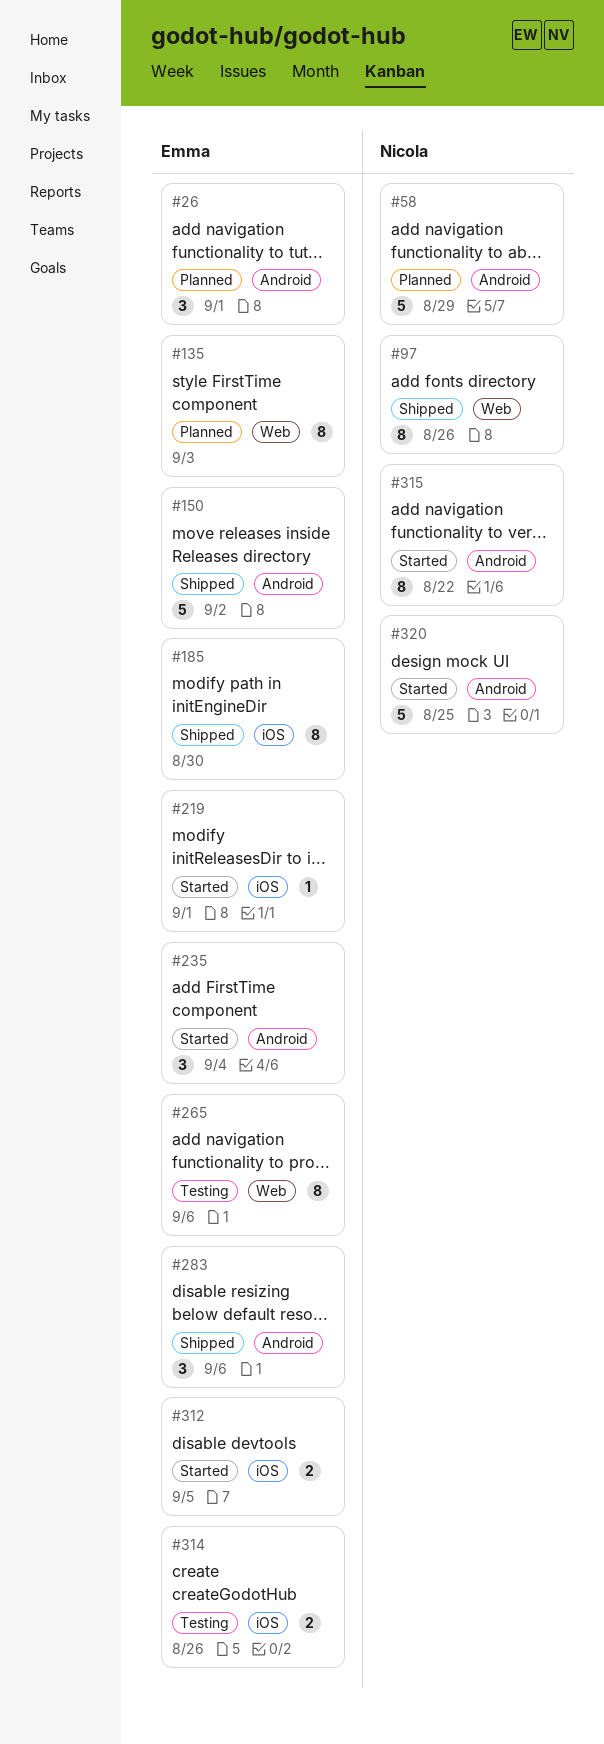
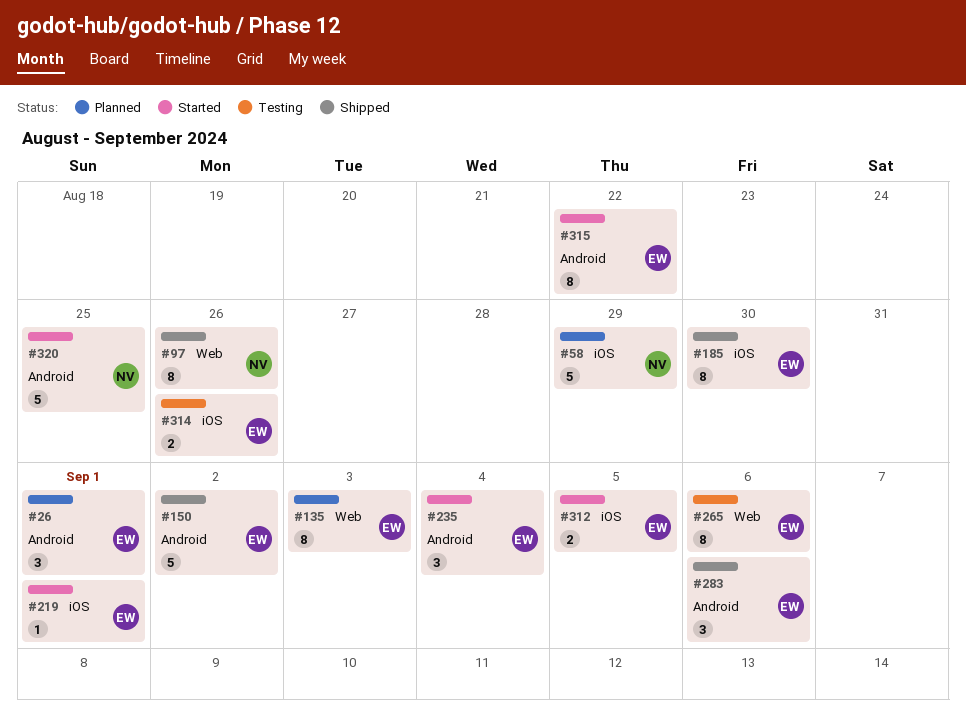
#58, label: Android -> iOS
#315, owner: Nicola -> Emma

